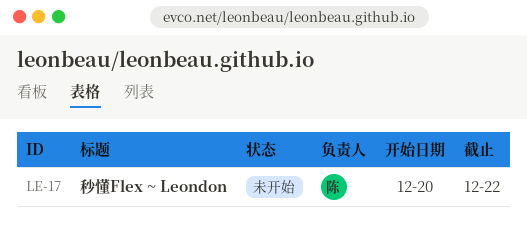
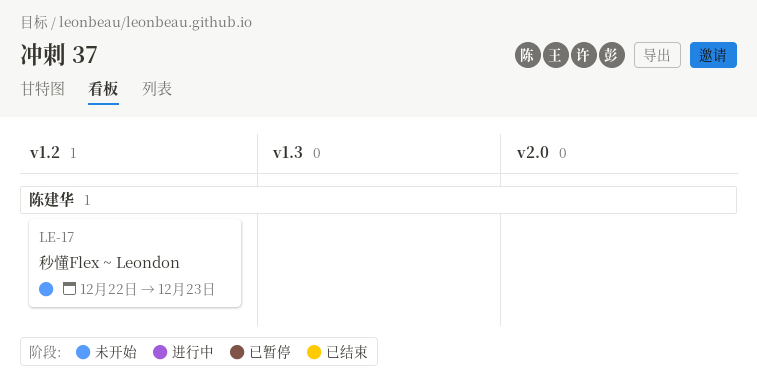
LE-17, start: Dec 20 -> Dec 22
LE-17, due: Dec 22 -> Dec 23

